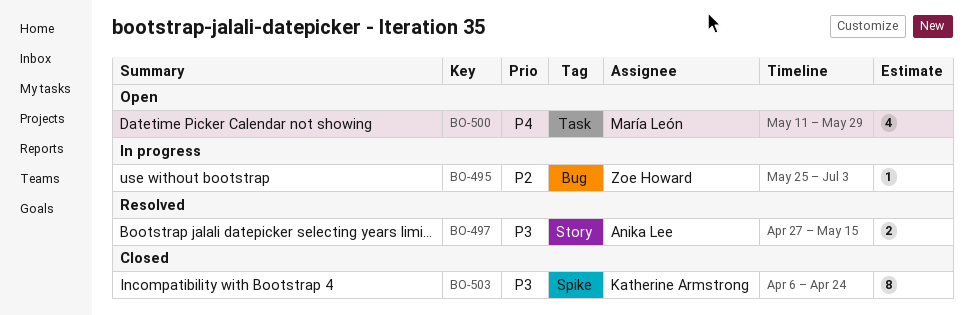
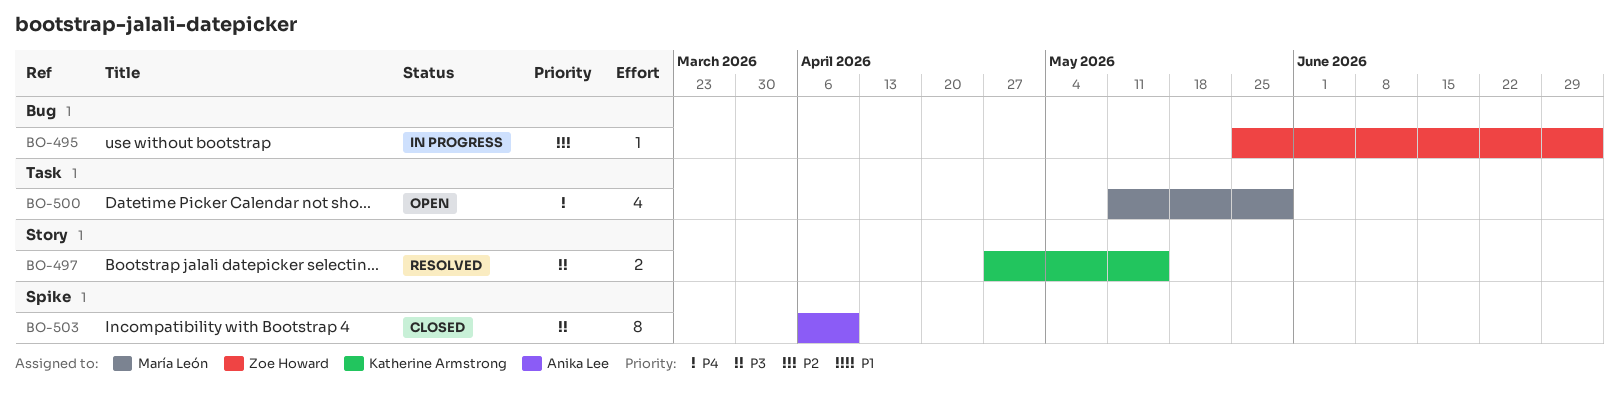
BO-497, owner: Anika Lee -> Katherine Armstrong
BO-503, owner: Katherine Armstrong -> Anika Lee
BO-503, due: Apr 24 -> Apr 10

